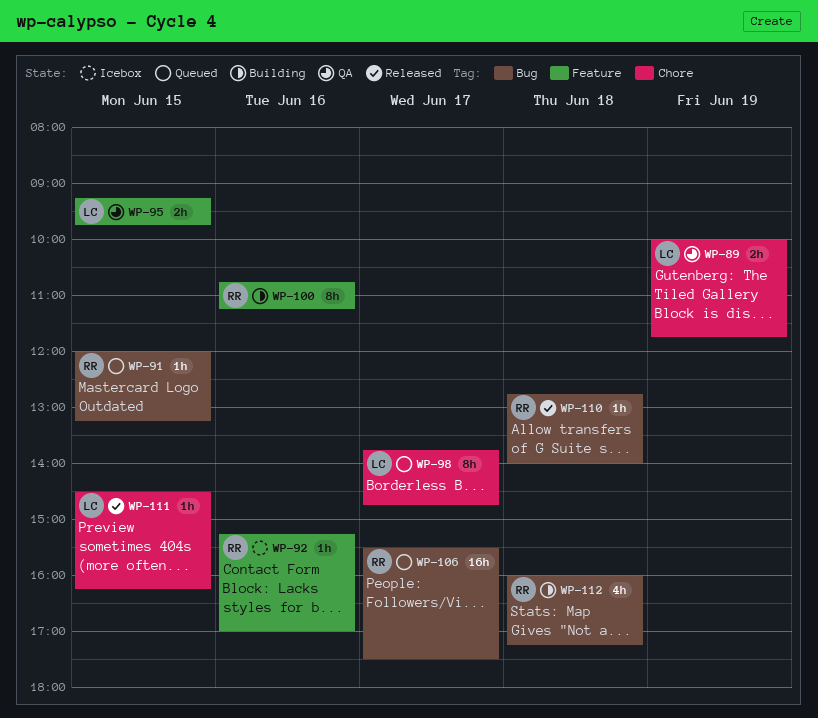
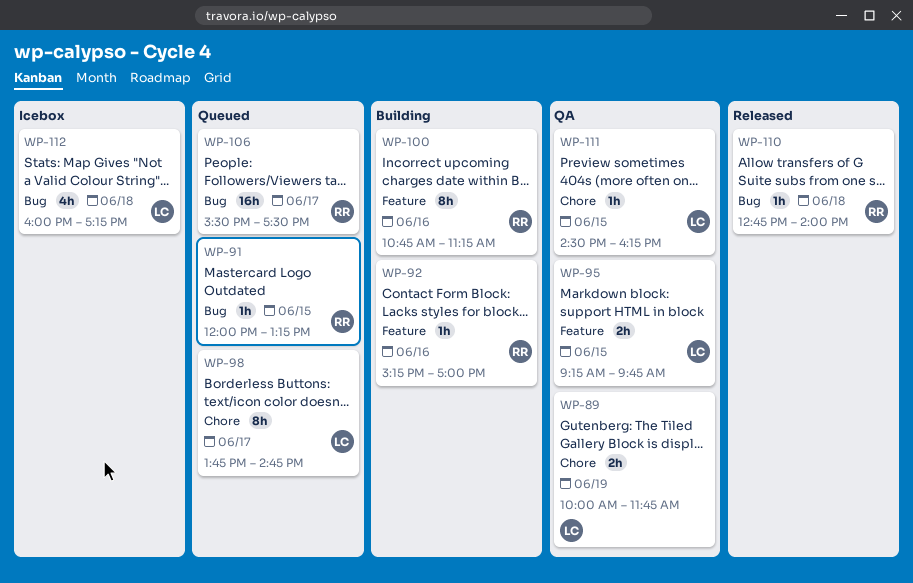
WP-92, status: Icebox -> Building
WP-111, status: Released -> QA
WP-112, status: Building -> Icebox
WP-112, owner: RR -> LC

